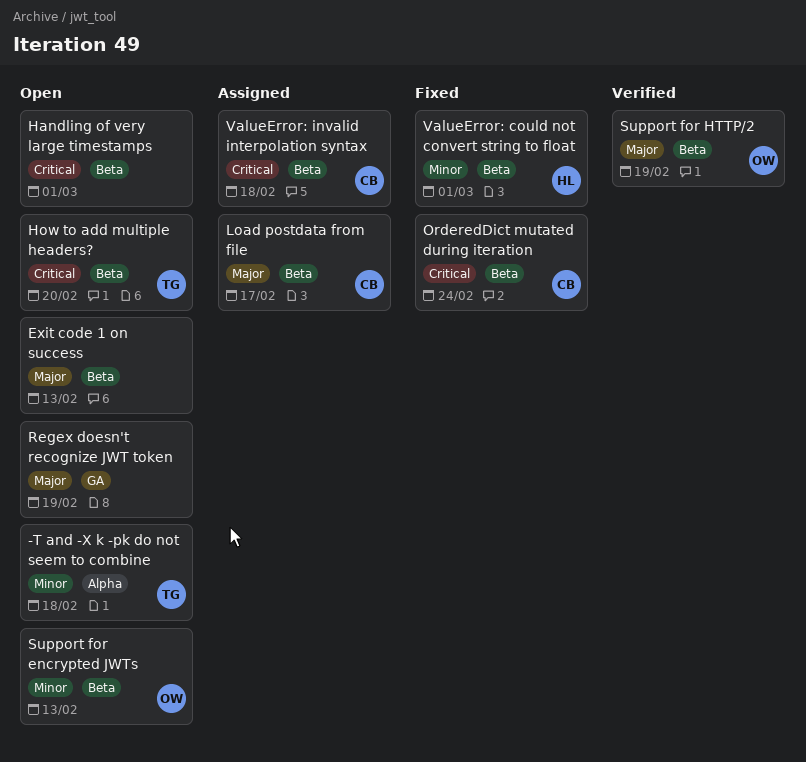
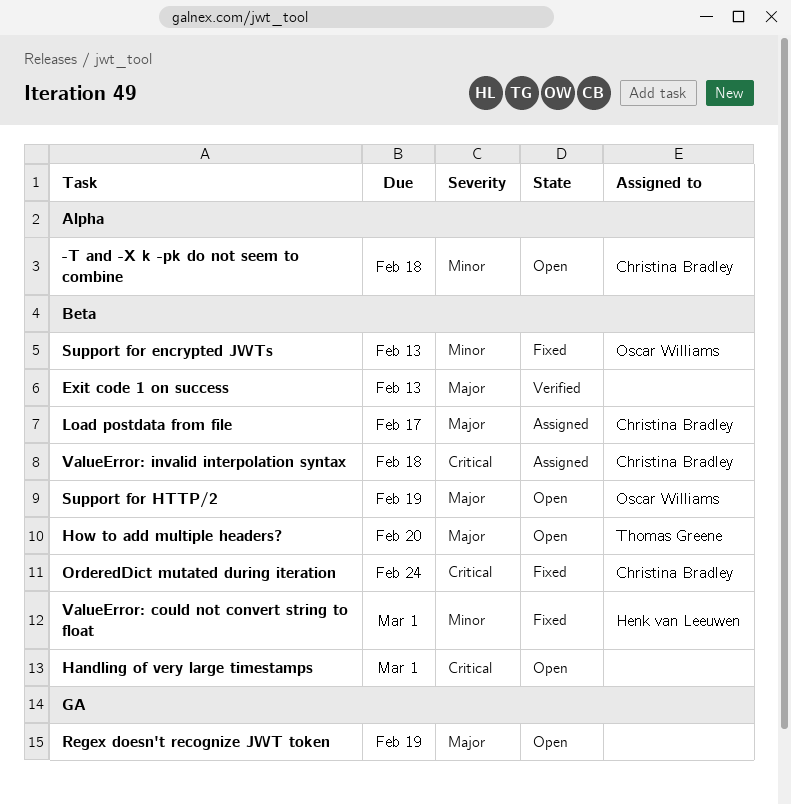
-T and -X k -pk do not seem to combine, owner: Thomas Greene -> Christina Bradley
Exit code 1 on success, status: Open -> Verified
How to add multiple headers?, priority: Critical -> Major
Support for encrypted JWTs, status: Open -> Fixed
Support for HTTP/2, status: Verified -> Open

